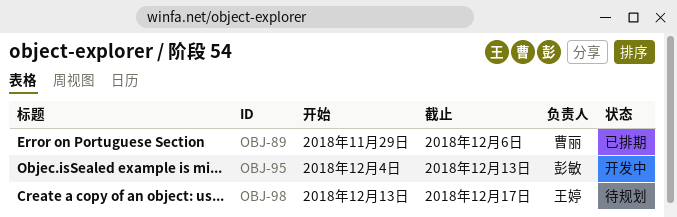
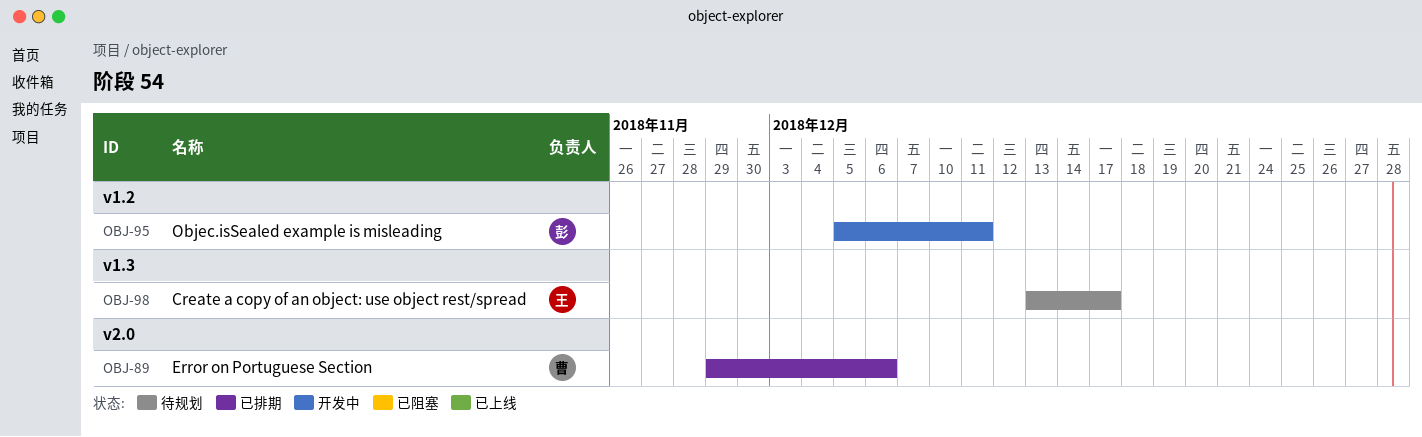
OBJ-95, start: Dec 4 -> Dec 5
OBJ-95, due: Dec 13 -> Dec 11

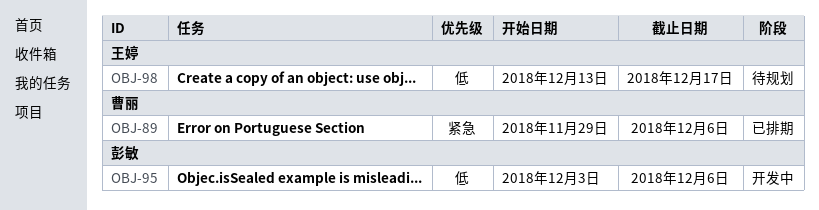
OBJ-95, start: Dec 5 -> Dec 3
OBJ-95, due: Dec 11 -> Dec 6

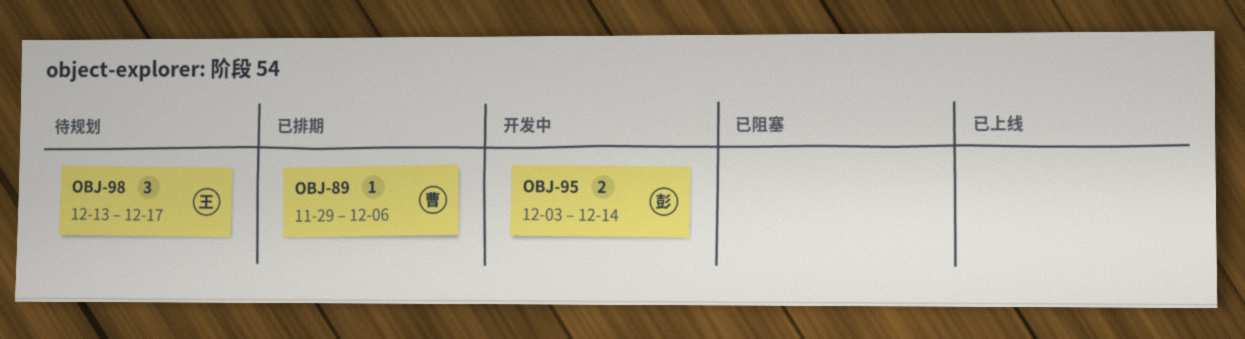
OBJ-95, due: Dec 6 -> Dec 14

